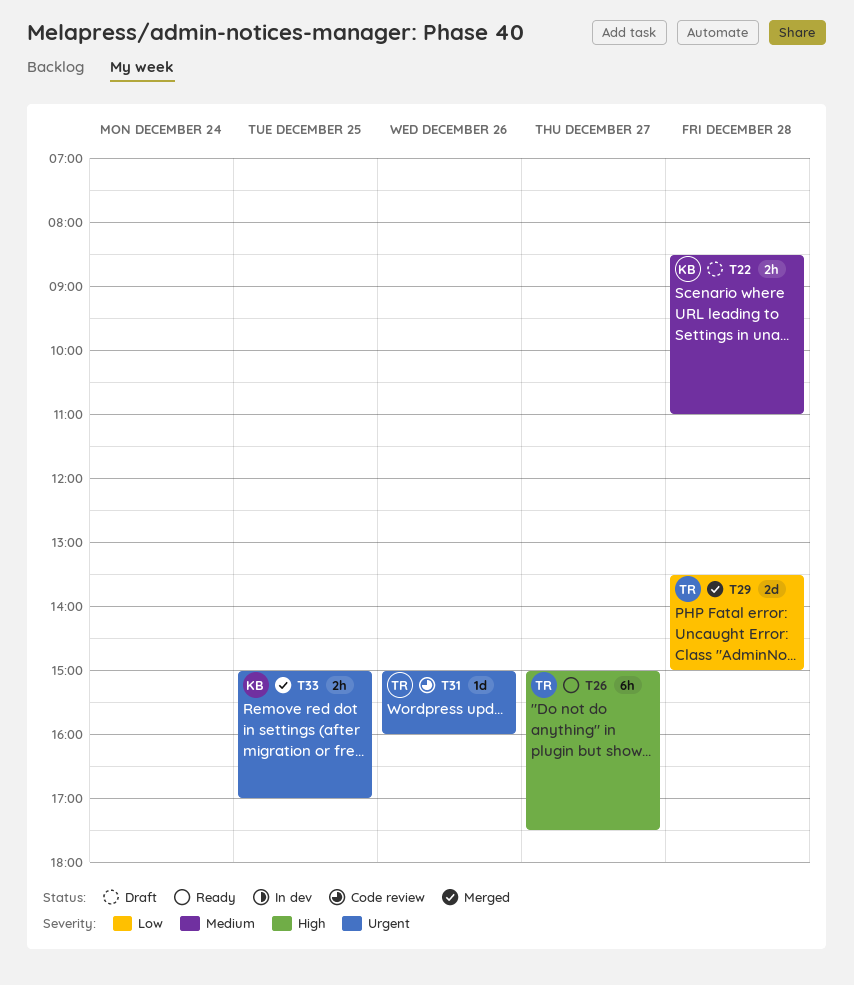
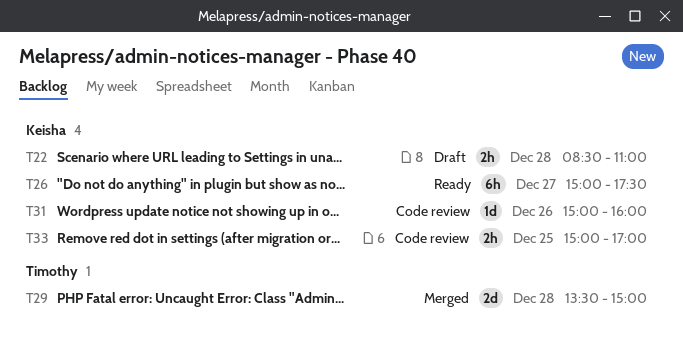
T26, owner: Timothy -> Keisha
T31, owner: Timothy -> Keisha
T33, status: Merged -> Code review

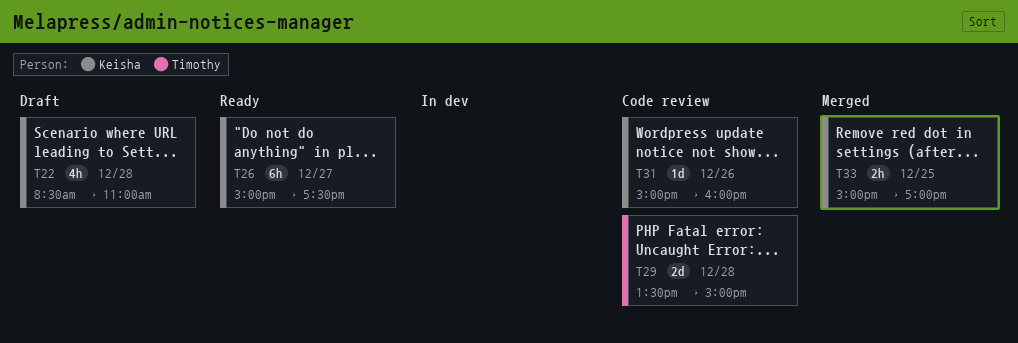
T22, estimate: 2h -> 4h
T29, status: Merged -> Code review
T33, status: Code review -> Merged

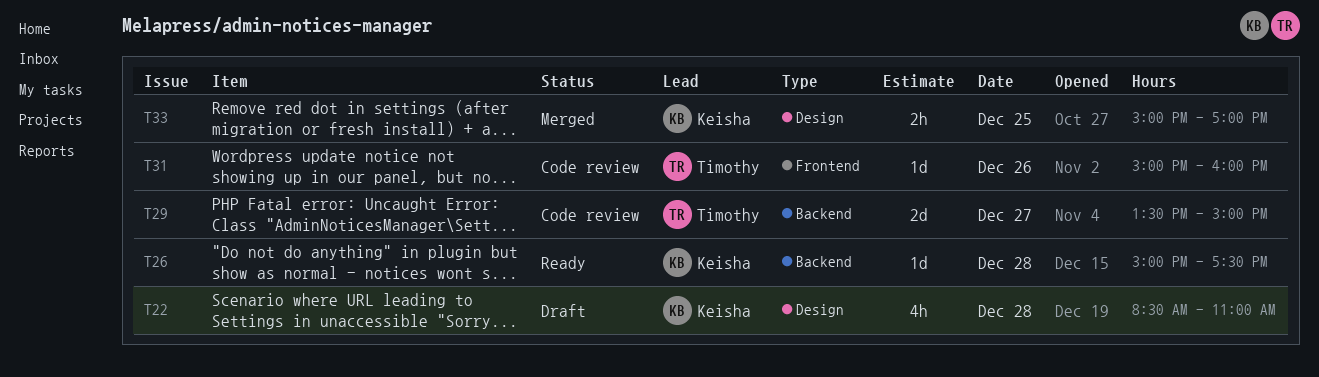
T26, estimate: 6h -> 1d
T26, day: Dec 27 -> Dec 28
T29, day: Dec 28 -> Dec 27
T31, owner: Keisha -> Timothy

